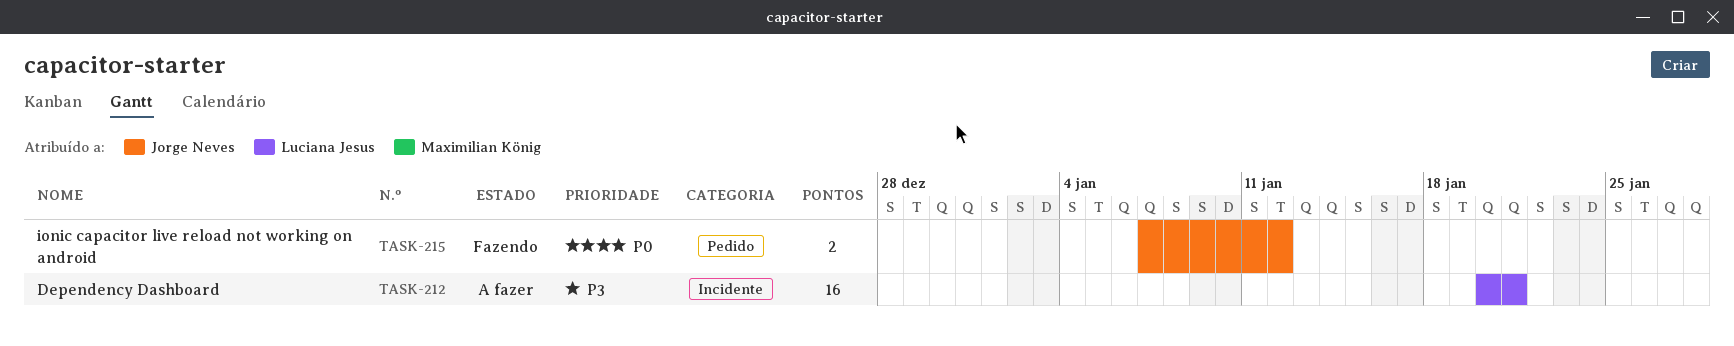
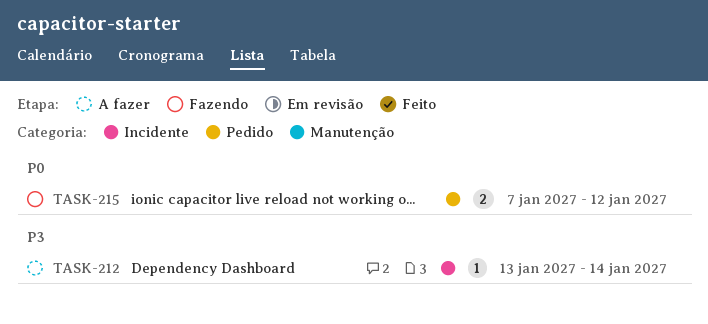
TASK-212, estimate: 16 -> 1
TASK-212, start: Jan 20 -> Jan 13
TASK-212, due: Jan 21 -> Jan 14

